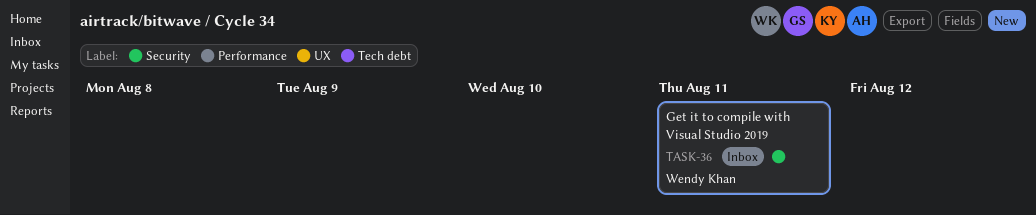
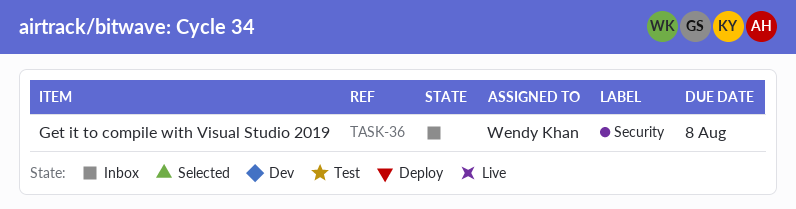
TASK-36, due: Aug 11 -> Aug 8

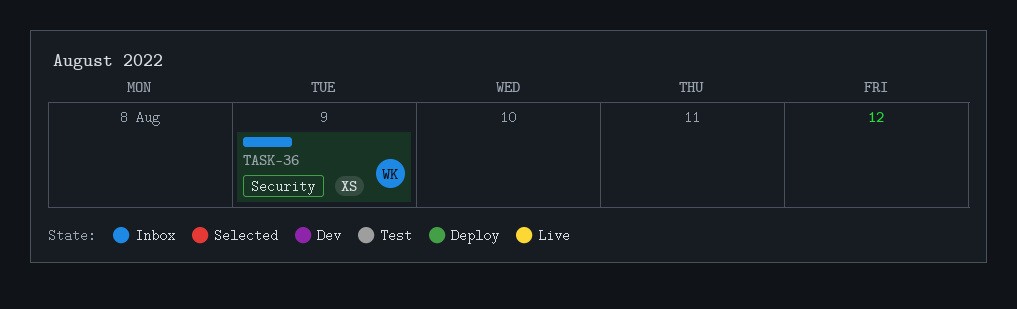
TASK-36, due: Aug 8 -> Aug 9

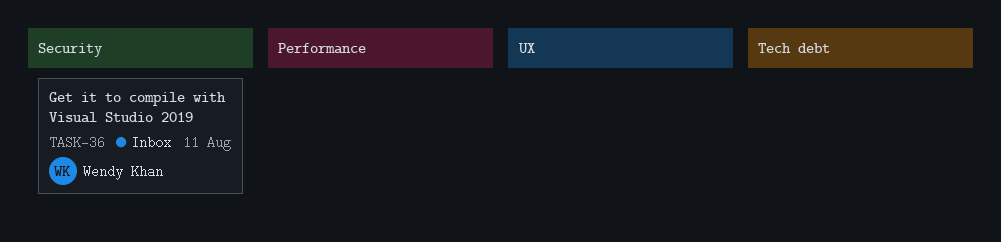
TASK-36, due: Aug 9 -> Aug 11

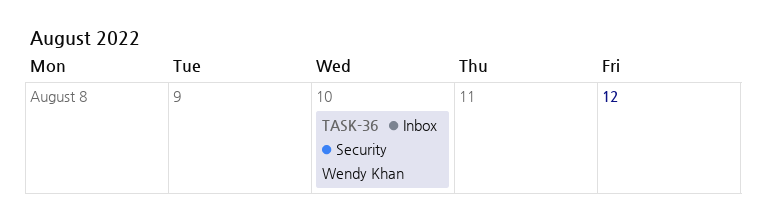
TASK-36, due: Aug 11 -> Aug 10

